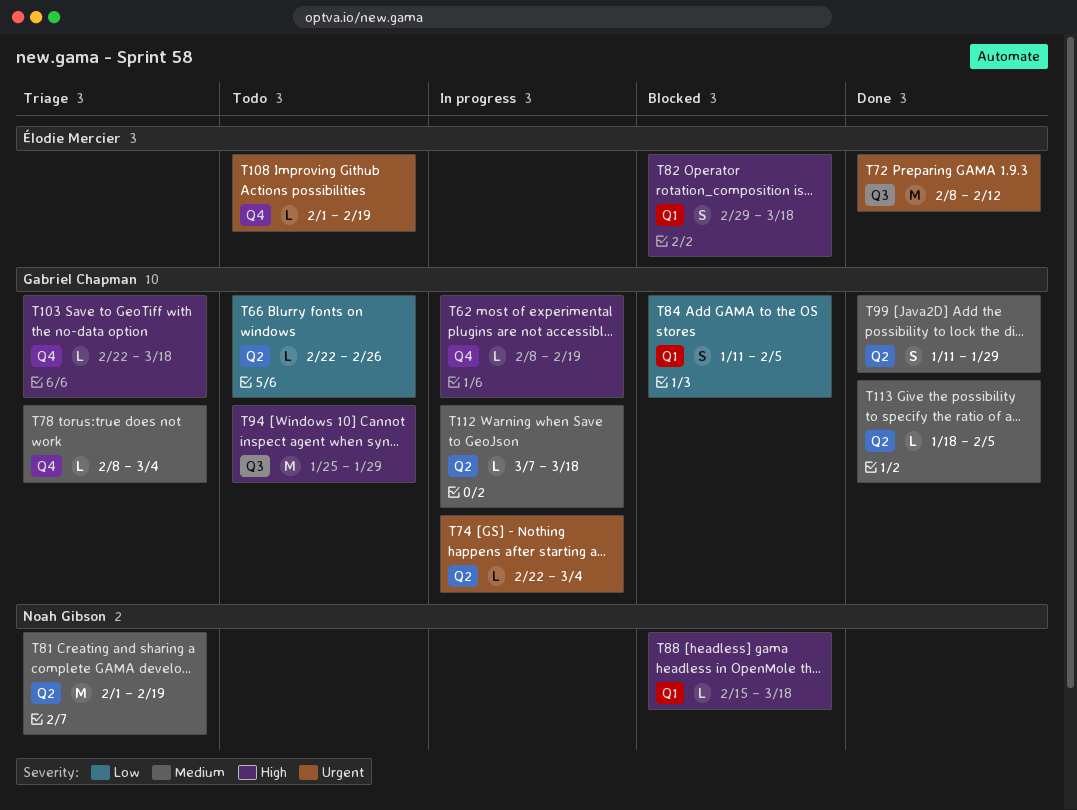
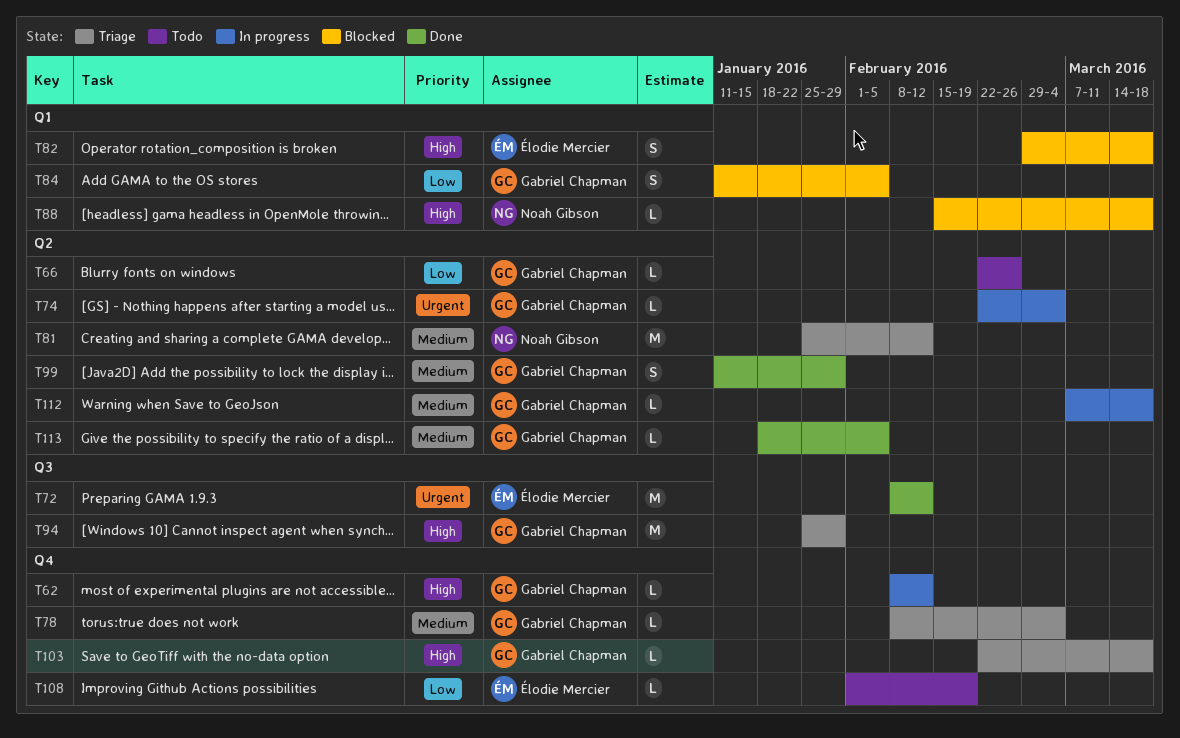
T62, due: Feb 19 -> Feb 12
T81, start: Feb 1 -> Jan 25
T81, due: Feb 19 -> Feb 12
T94, status: Todo -> Triage
T108, priority: Urgent -> Low

